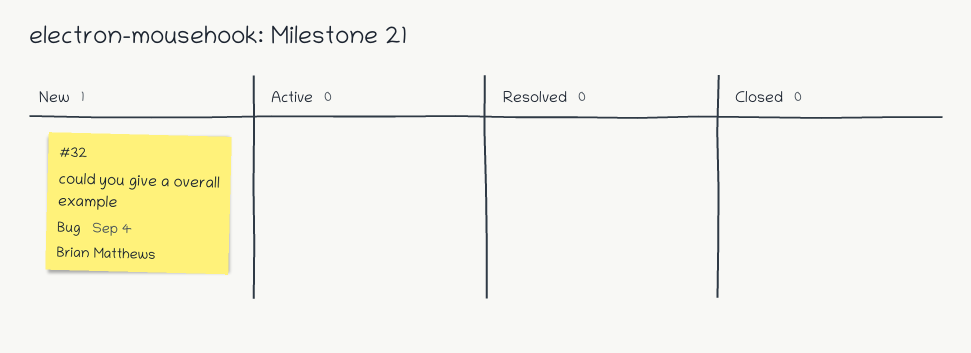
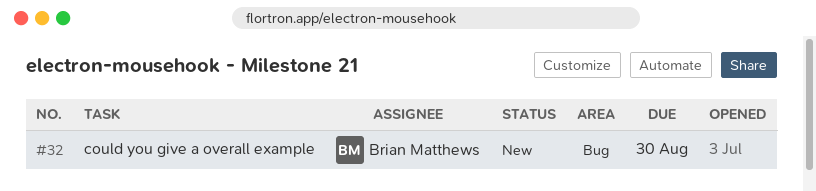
#32, due: Sep 4 -> Aug 30

